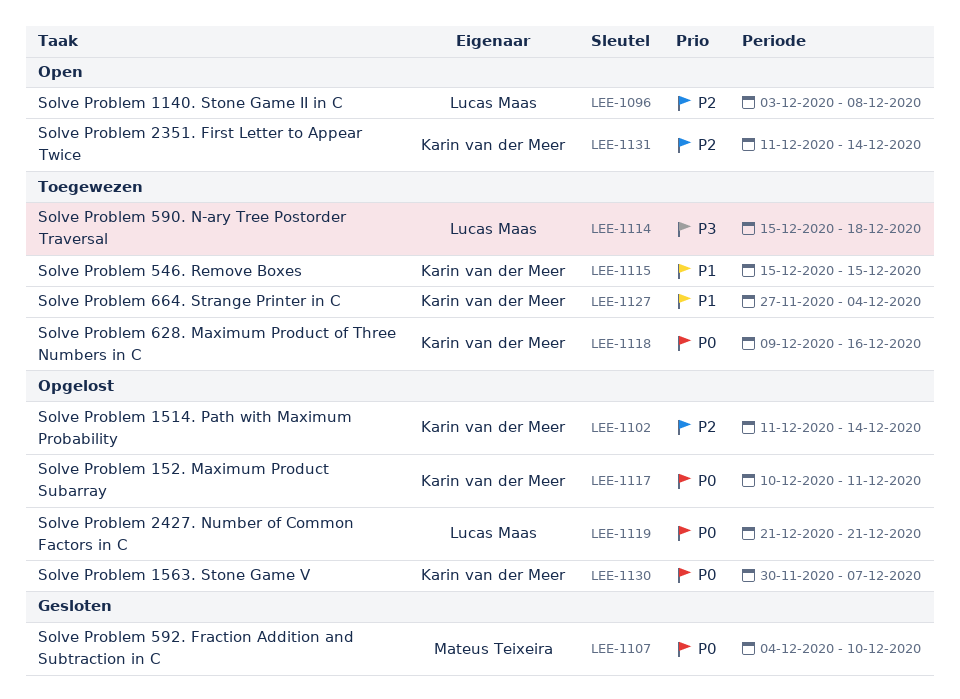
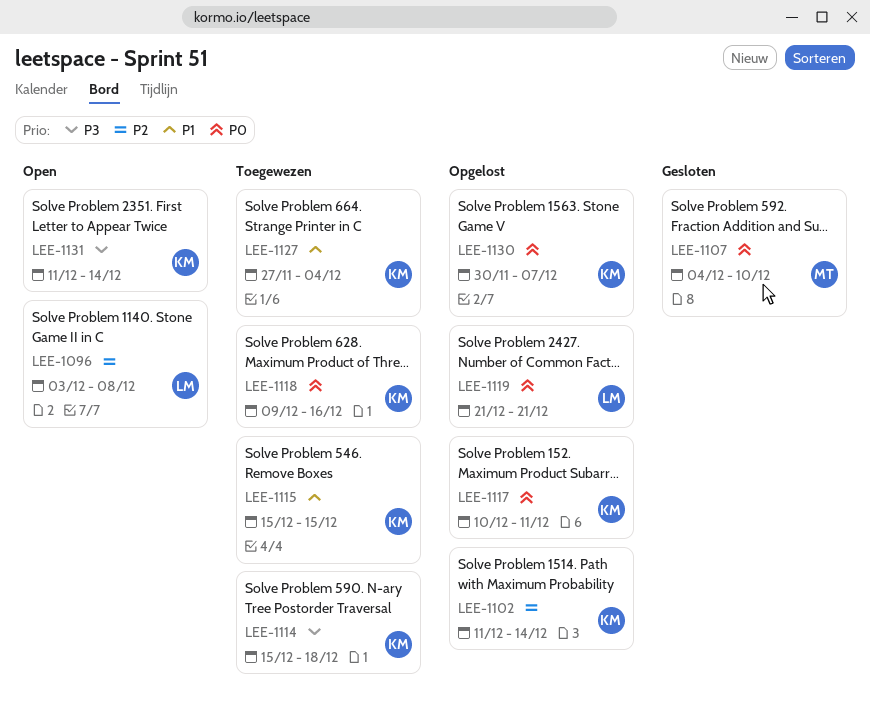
LEE-1114, owner: Lucas Maas -> Karin van der Meer
LEE-1131, priority: P2 -> P3

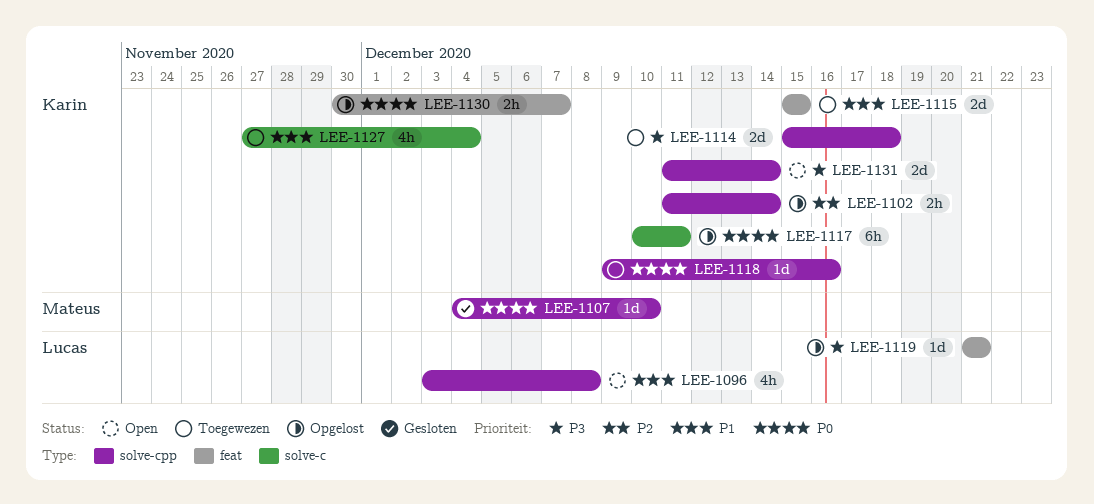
LEE-1096, priority: P2 -> P1
LEE-1119, priority: P0 -> P3

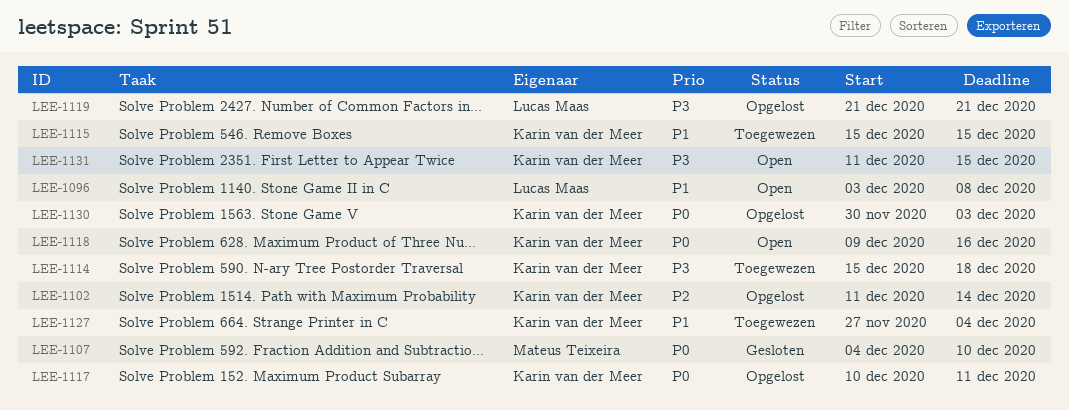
LEE-1118, status: Toegewezen -> Open
LEE-1130, due: Dec 7 -> Dec 3
LEE-1131, due: Dec 14 -> Dec 15

